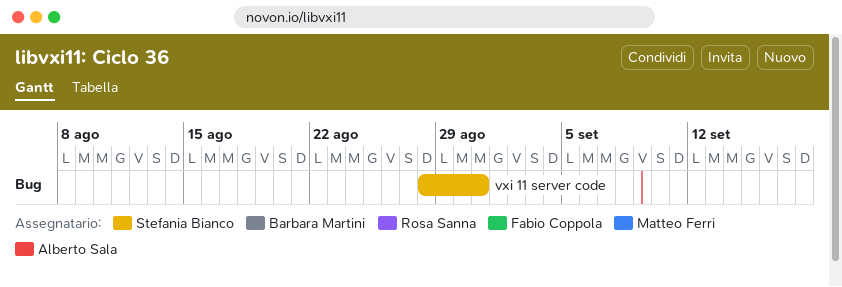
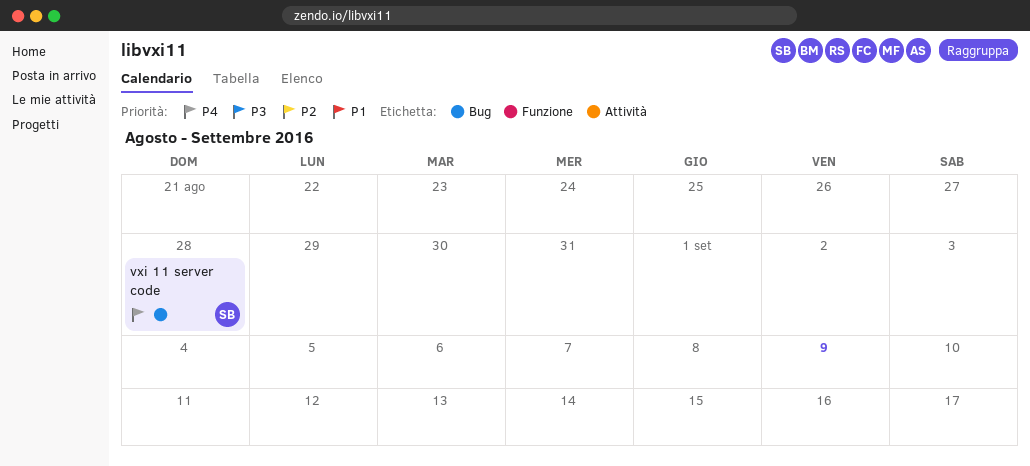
vxi 11 server code, due: Aug 31 -> Aug 28

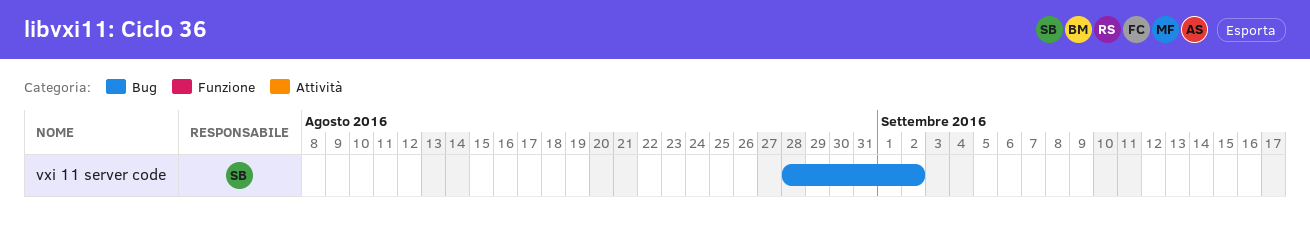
vxi 11 server code, due: Aug 28 -> Sep 2

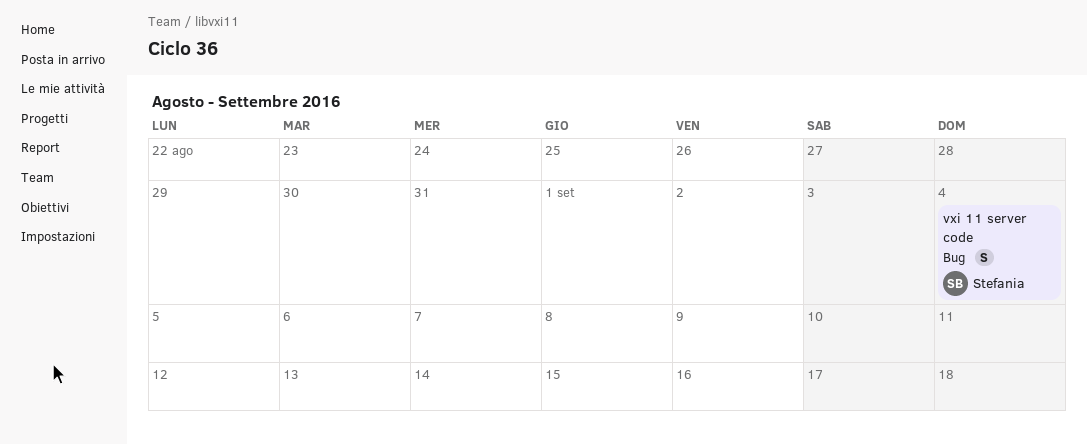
vxi 11 server code, due: Sep 2 -> Sep 4

